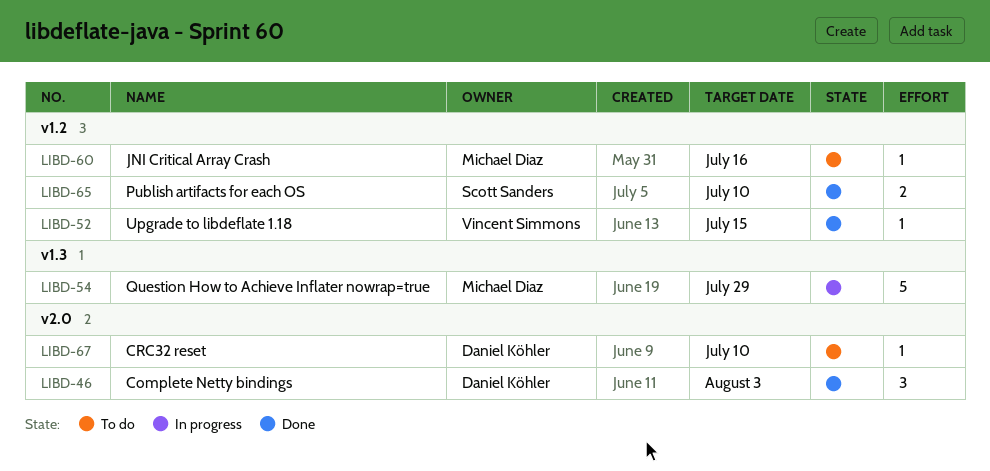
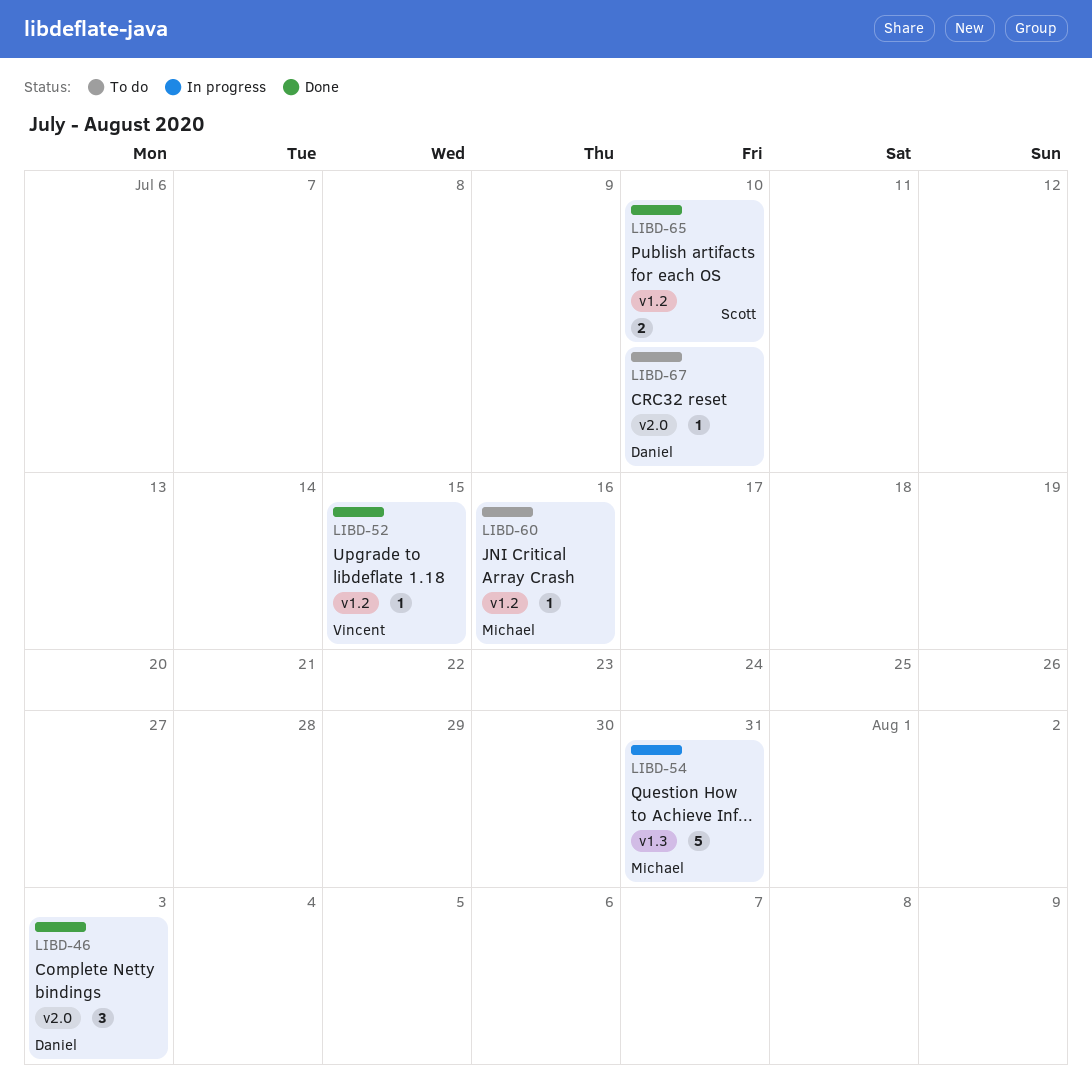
LIBD-54, due: Jul 29 -> Jul 31

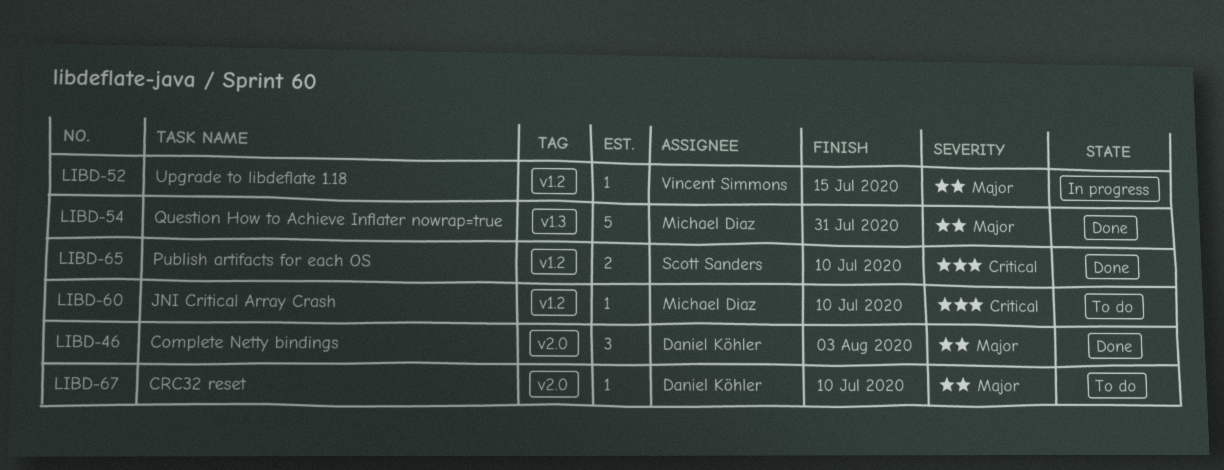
LIBD-52, status: Done -> In progress
LIBD-54, status: In progress -> Done
LIBD-60, due: Jul 16 -> Jul 10

